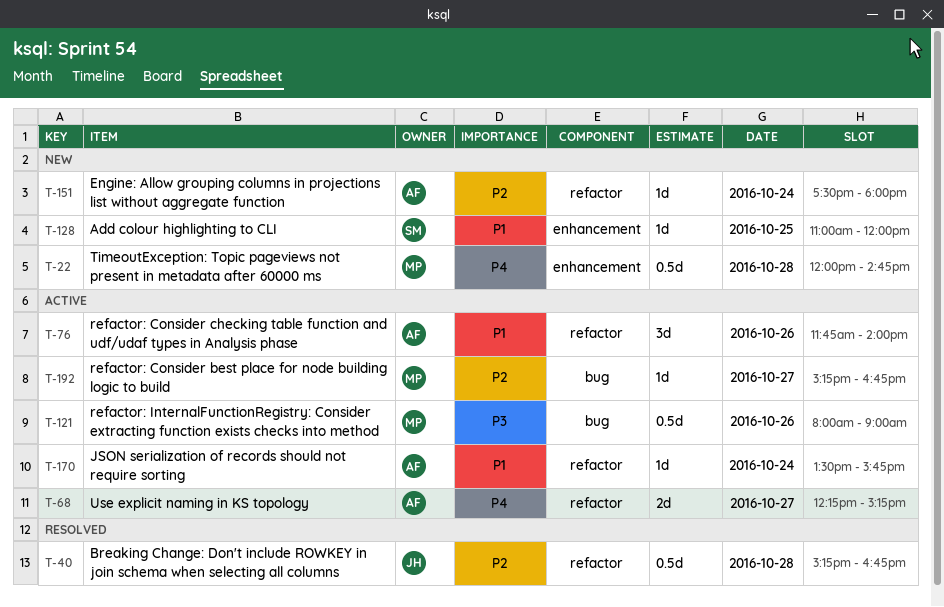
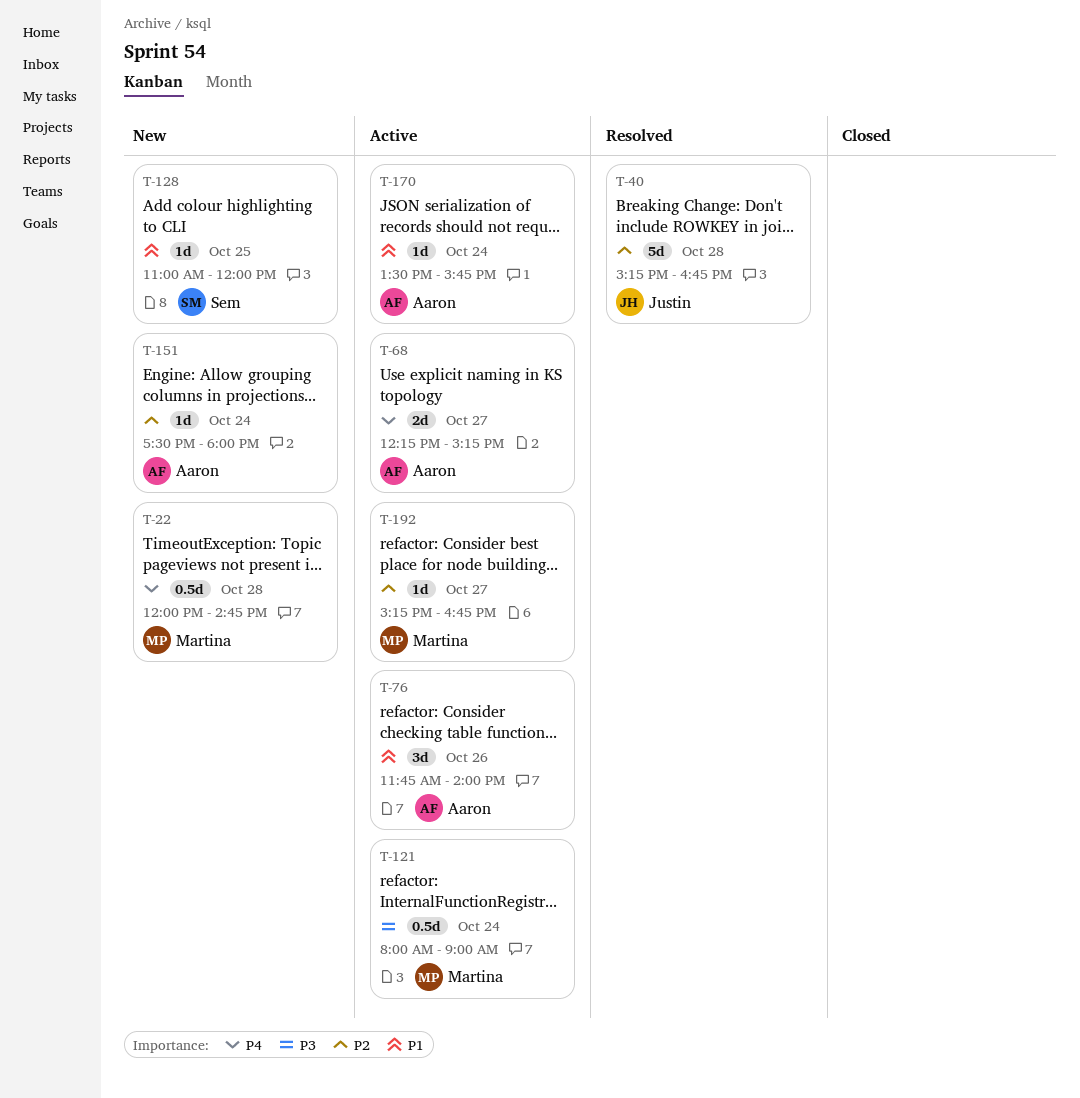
T-40, estimate: 0.5d -> 5d
T-121, day: Oct 26 -> Oct 24

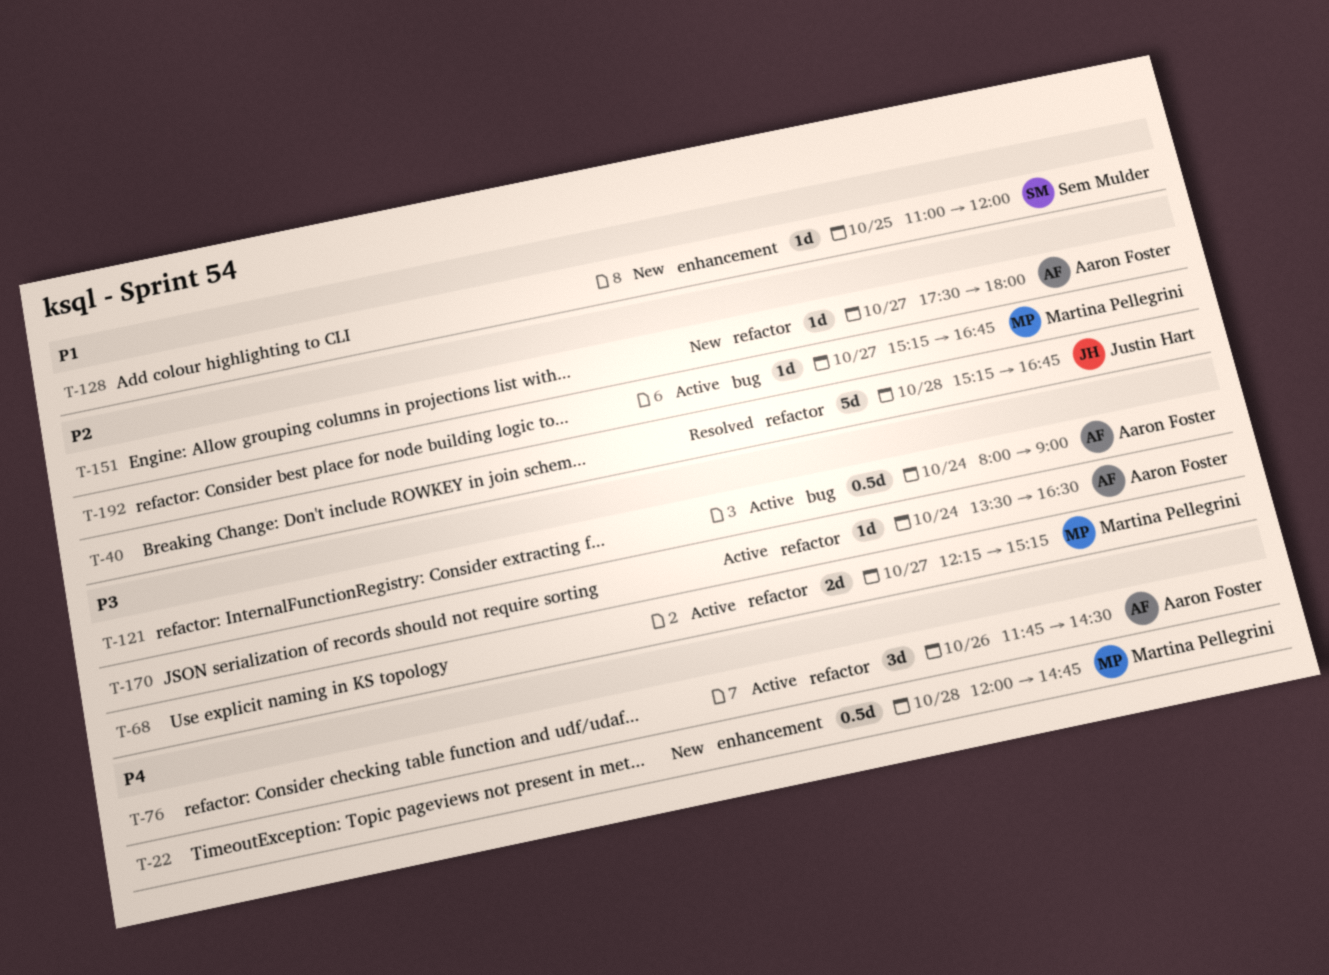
T-68, owner: Aaron Foster -> Martina Pellegrini
T-68, priority: P4 -> P3
T-76, priority: P1 -> P4
T-76, ends: 14:00 -> 14:30
T-121, owner: Martina Pellegrini -> Aaron Foster
T-151, day: Oct 24 -> Oct 27
T-170, priority: P1 -> P3
T-170, ends: 15:45 -> 16:30

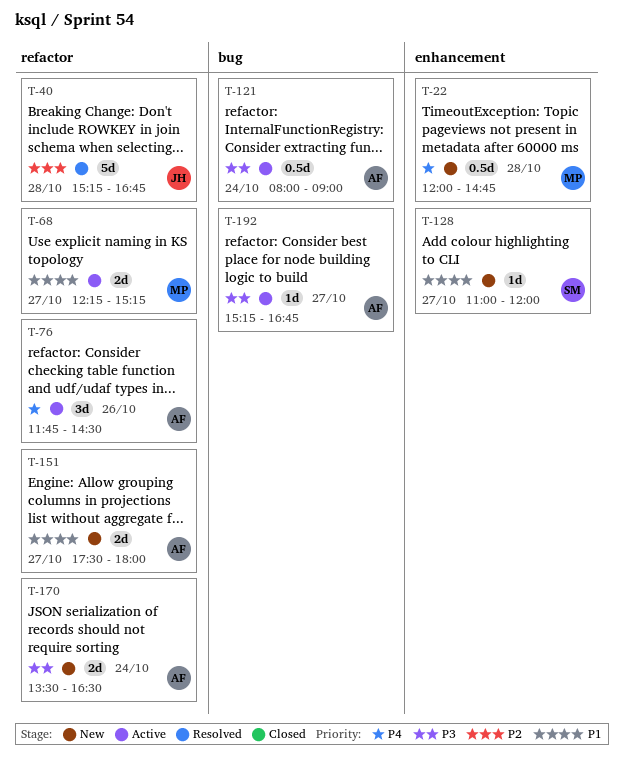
T-68, priority: P3 -> P1
T-128, day: Oct 25 -> Oct 27
T-151, priority: P2 -> P1
T-151, estimate: 1d -> 2d
T-170, status: Active -> New
T-170, estimate: 1d -> 2d
T-192, owner: Martina Pellegrini -> Aaron Foster
T-192, priority: P2 -> P3

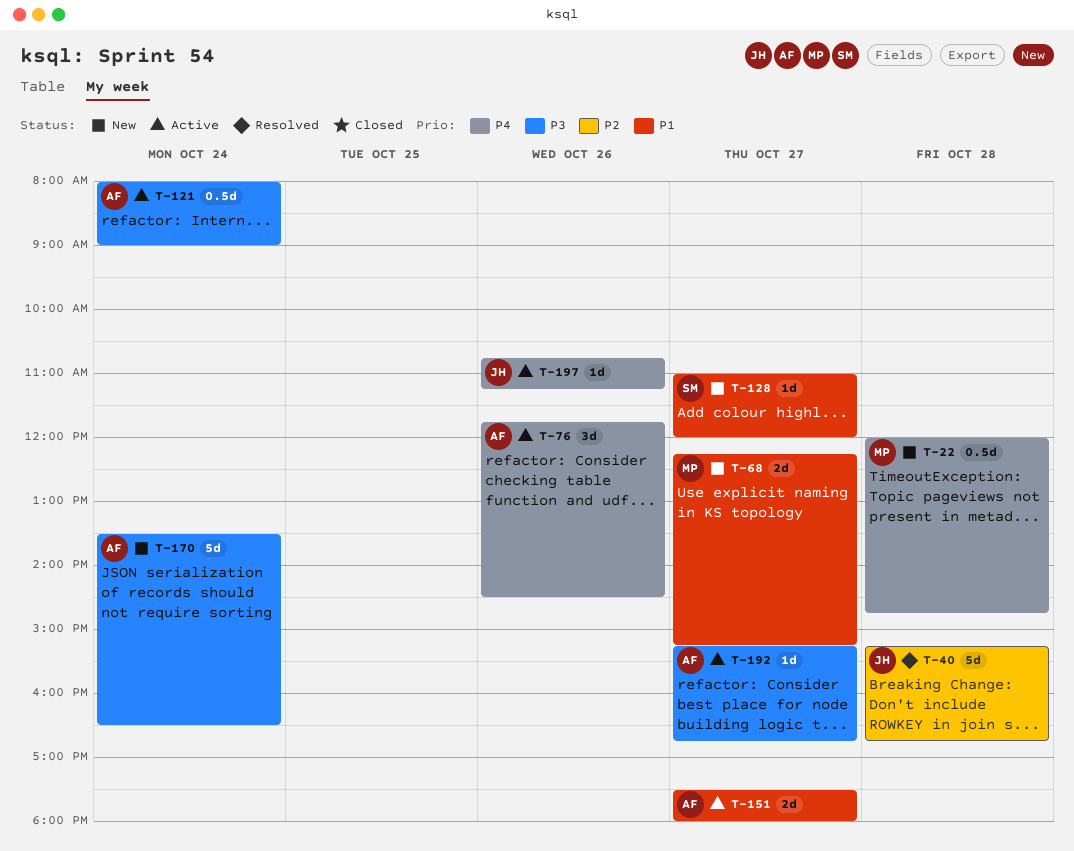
T-68, status: Active -> New
T-151, status: New -> Active
T-170, estimate: 2d -> 5d
T-197: none -> present

